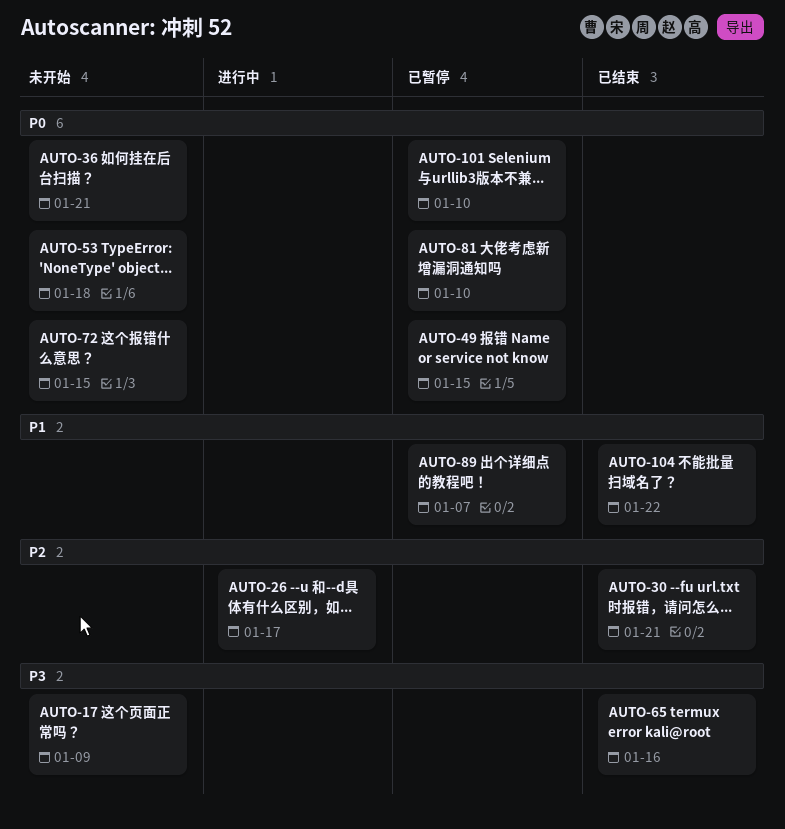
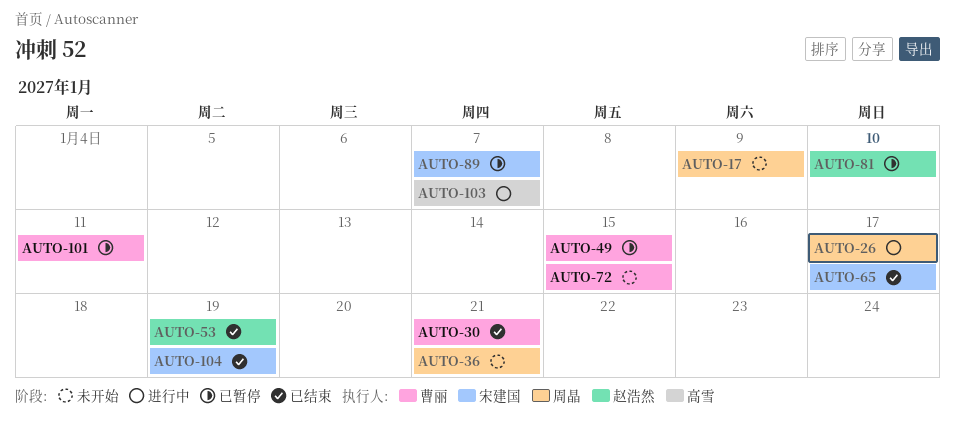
AUTO-53, status: 未开始 -> 已结束
AUTO-53, due: Jan 18 -> Jan 19
AUTO-65, due: Jan 16 -> Jan 17
AUTO-101, due: Jan 10 -> Jan 11
AUTO-103: none -> present
AUTO-104, due: Jan 22 -> Jan 19

